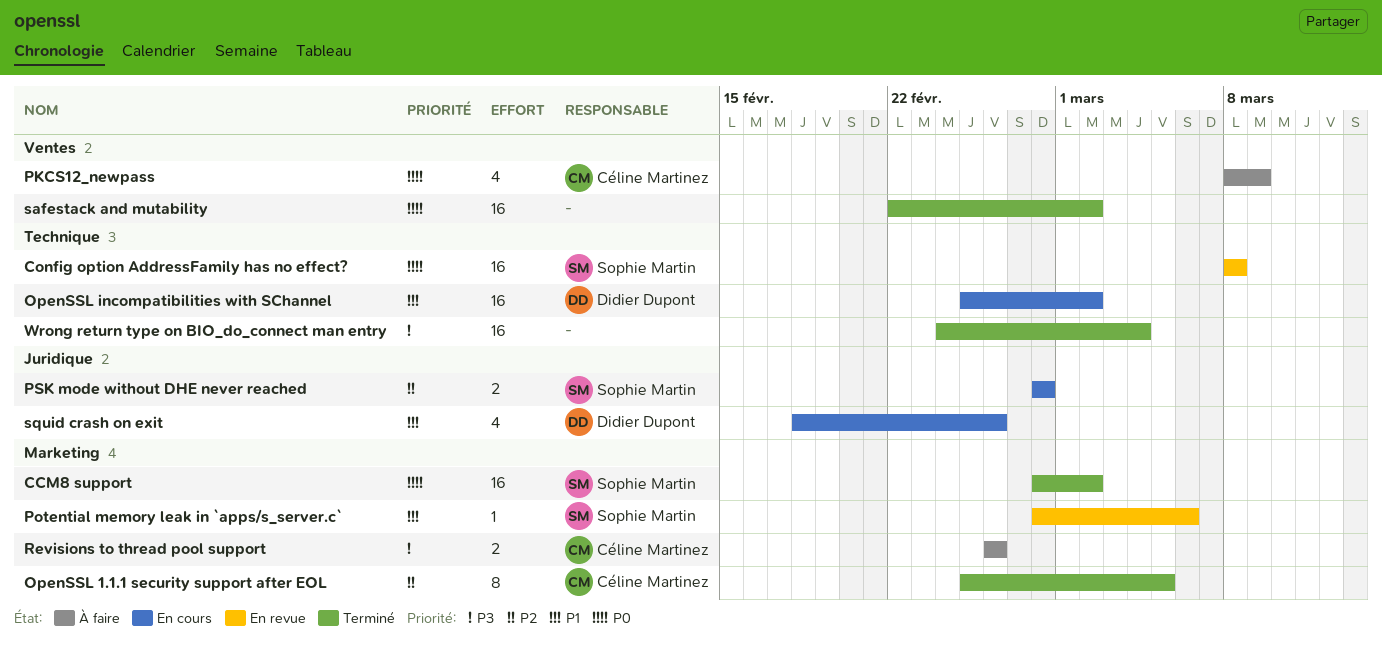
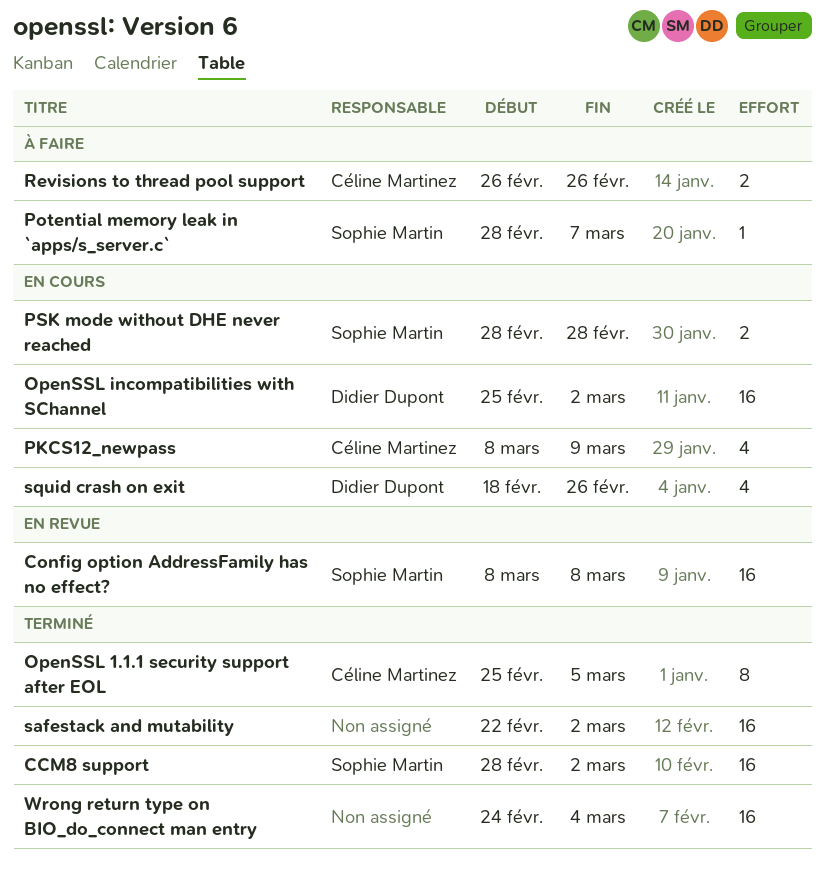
PKCS12_newpass, status: À faire -> En cours
Potential memory leak in `apps/s_server.c`, status: En revue -> À faire
Potential memory leak in `apps/s_server.c`, due: Mar 6 -> Mar 7

